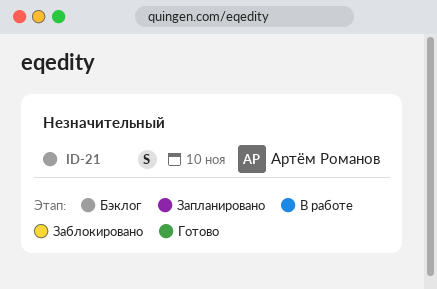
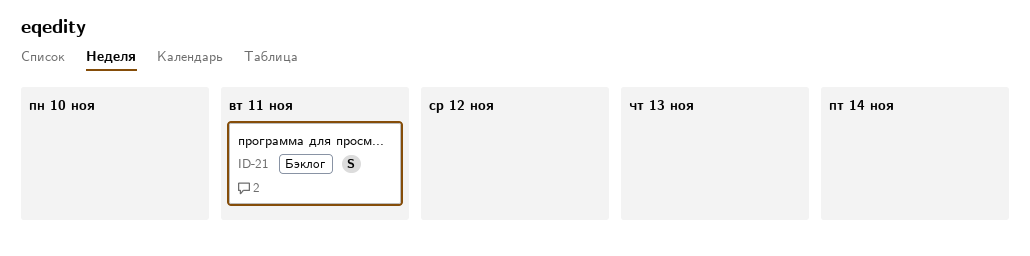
ID-21, due: Nov 10 -> Nov 11

